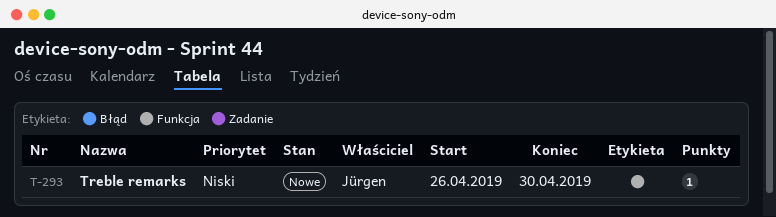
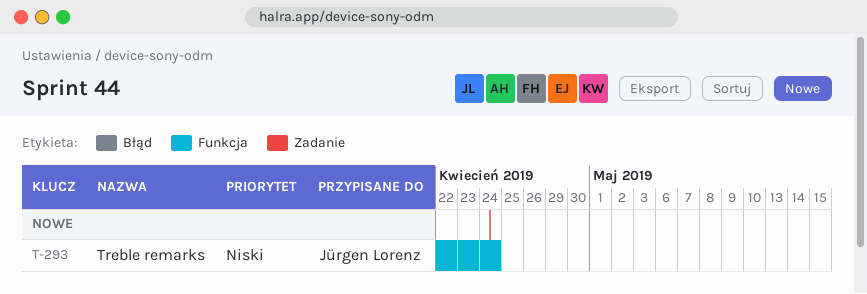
T-293, start: Apr 26 -> Apr 22
T-293, due: Apr 30 -> Apr 24

